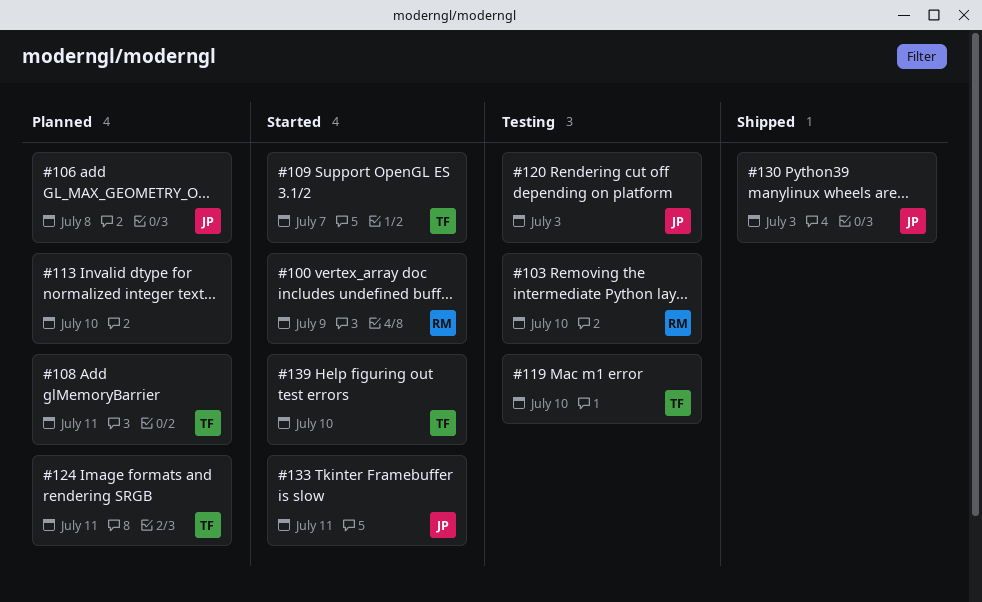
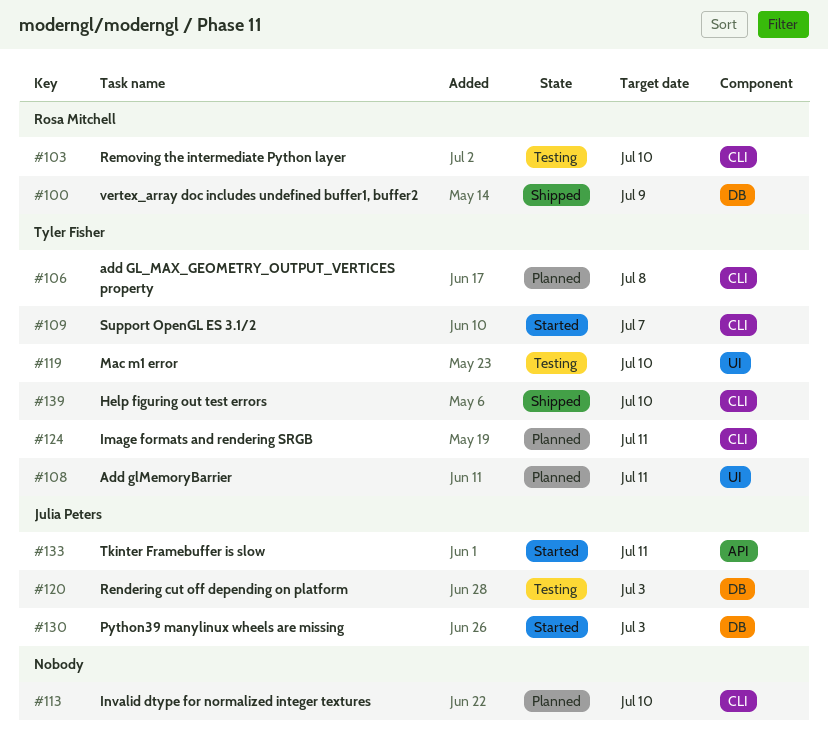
#100, status: Started -> Shipped
#106, owner: Julia Peters -> Tyler Fisher
#130, status: Shipped -> Started
#139, status: Started -> Shipped

